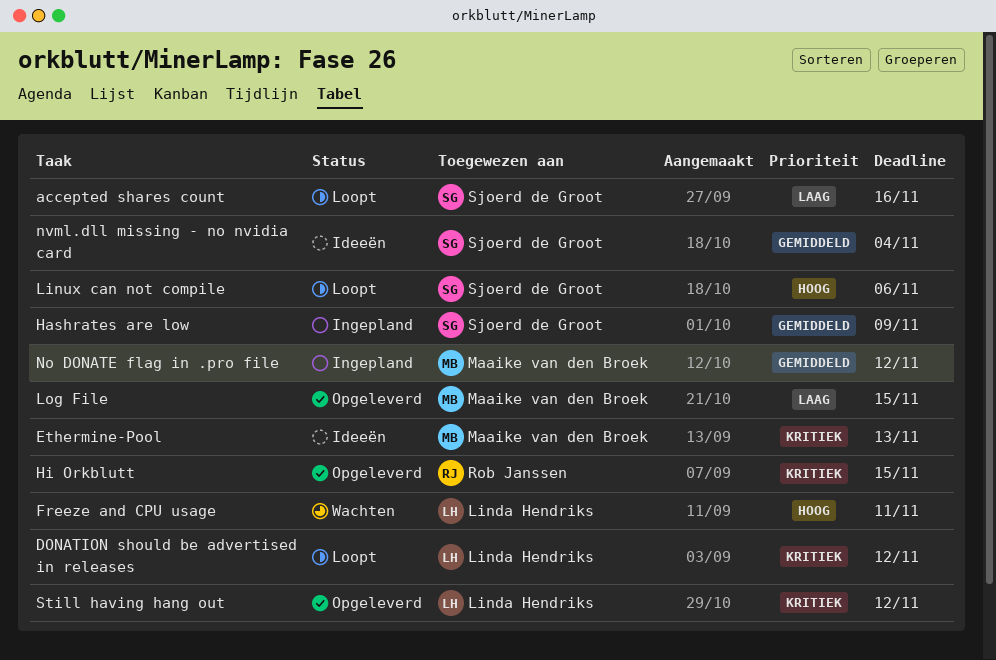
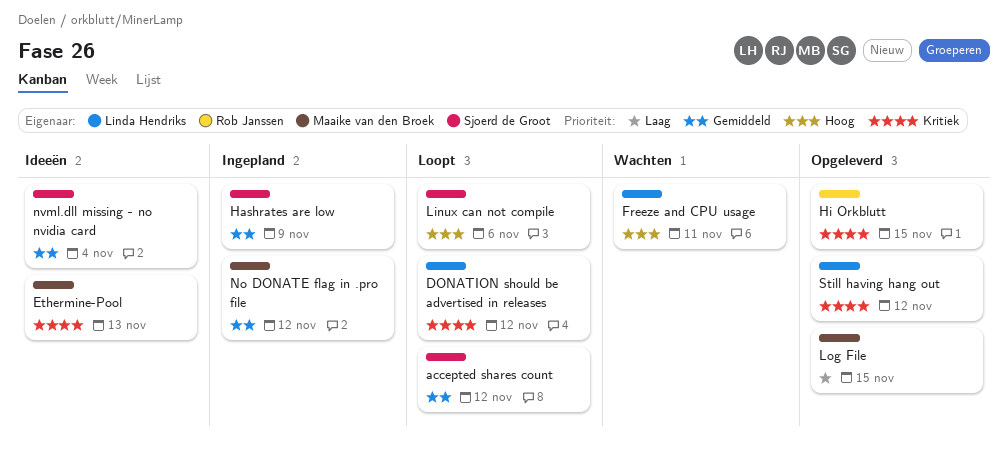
accepted shares count, priority: Laag -> Gemiddeld
accepted shares count, due: Nov 16 -> Nov 12

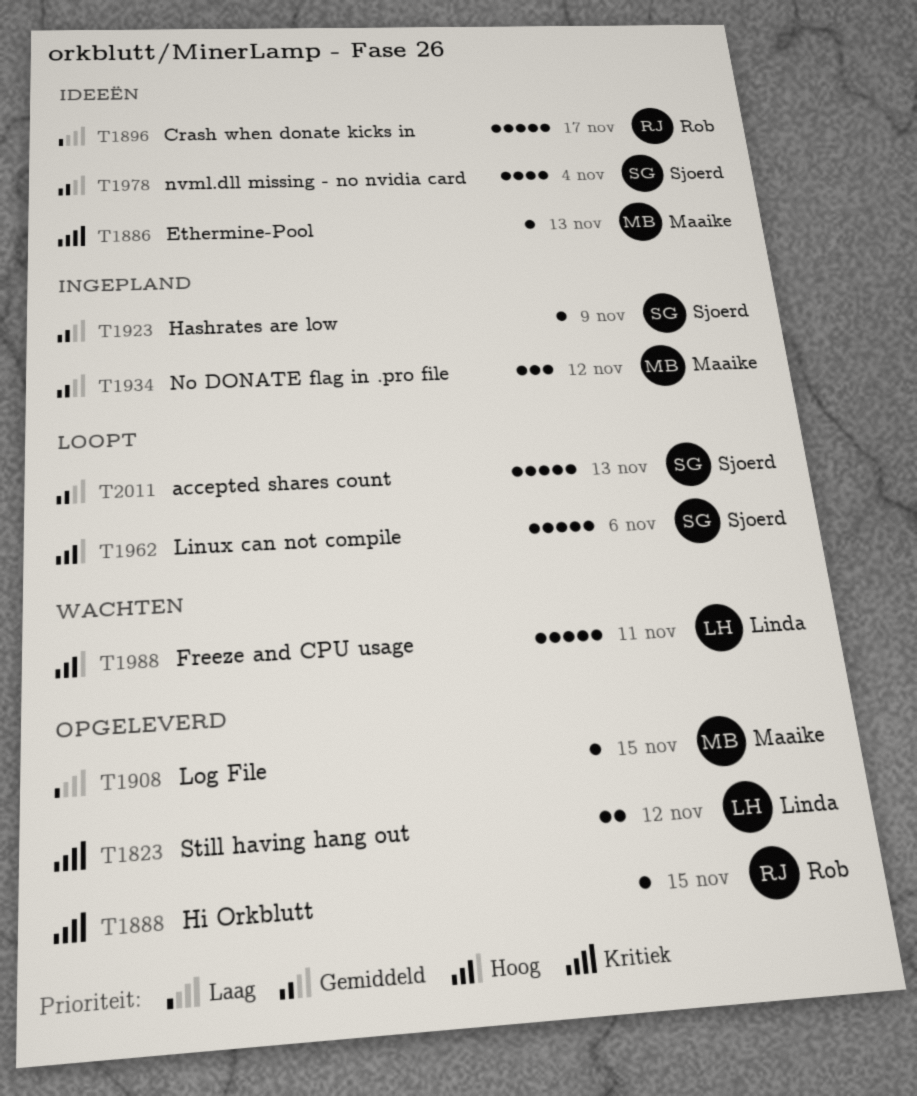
accepted shares count, due: Nov 12 -> Nov 13
Crash when donate kicks in: none -> present
DONATION should be advertised in releases: present -> none

